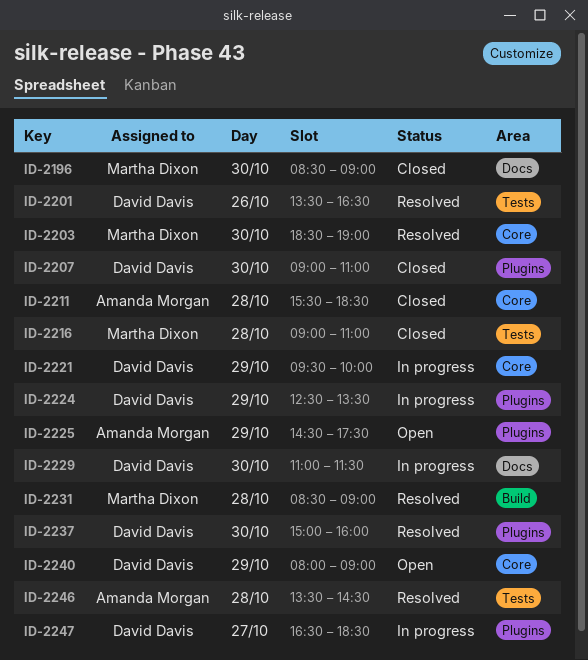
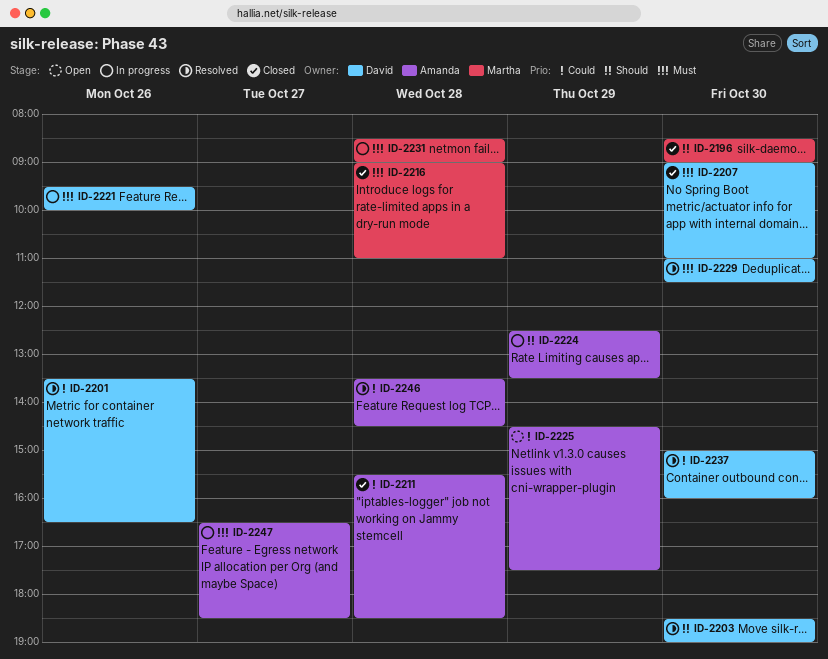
ID-2203, owner: Martha Dixon -> David Davis
ID-2221, day: Oct 29 -> Oct 26
ID-2224, owner: David Davis -> Amanda Morgan
ID-2229, status: In progress -> Resolved
ID-2231, status: Resolved -> In progress
ID-2240: present -> none
ID-2247, owner: David Davis -> Amanda Morgan

